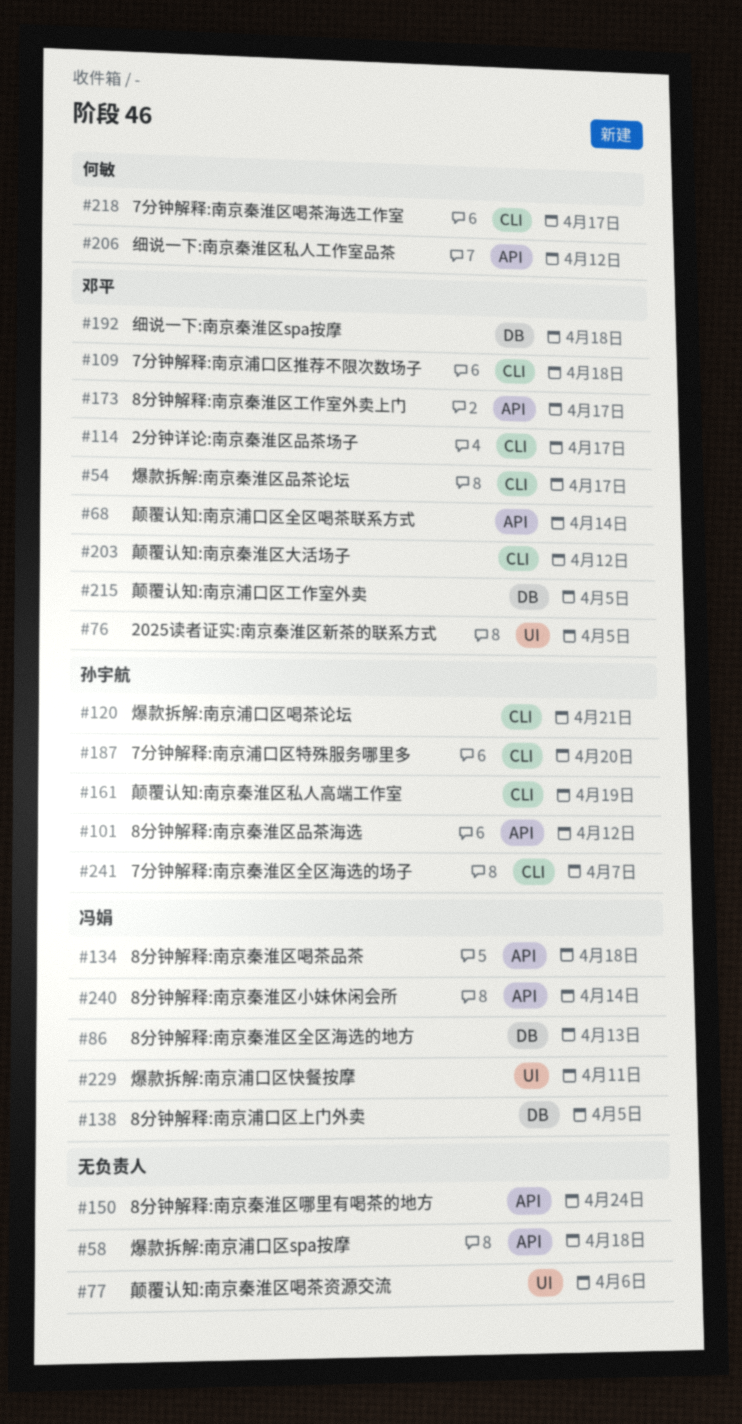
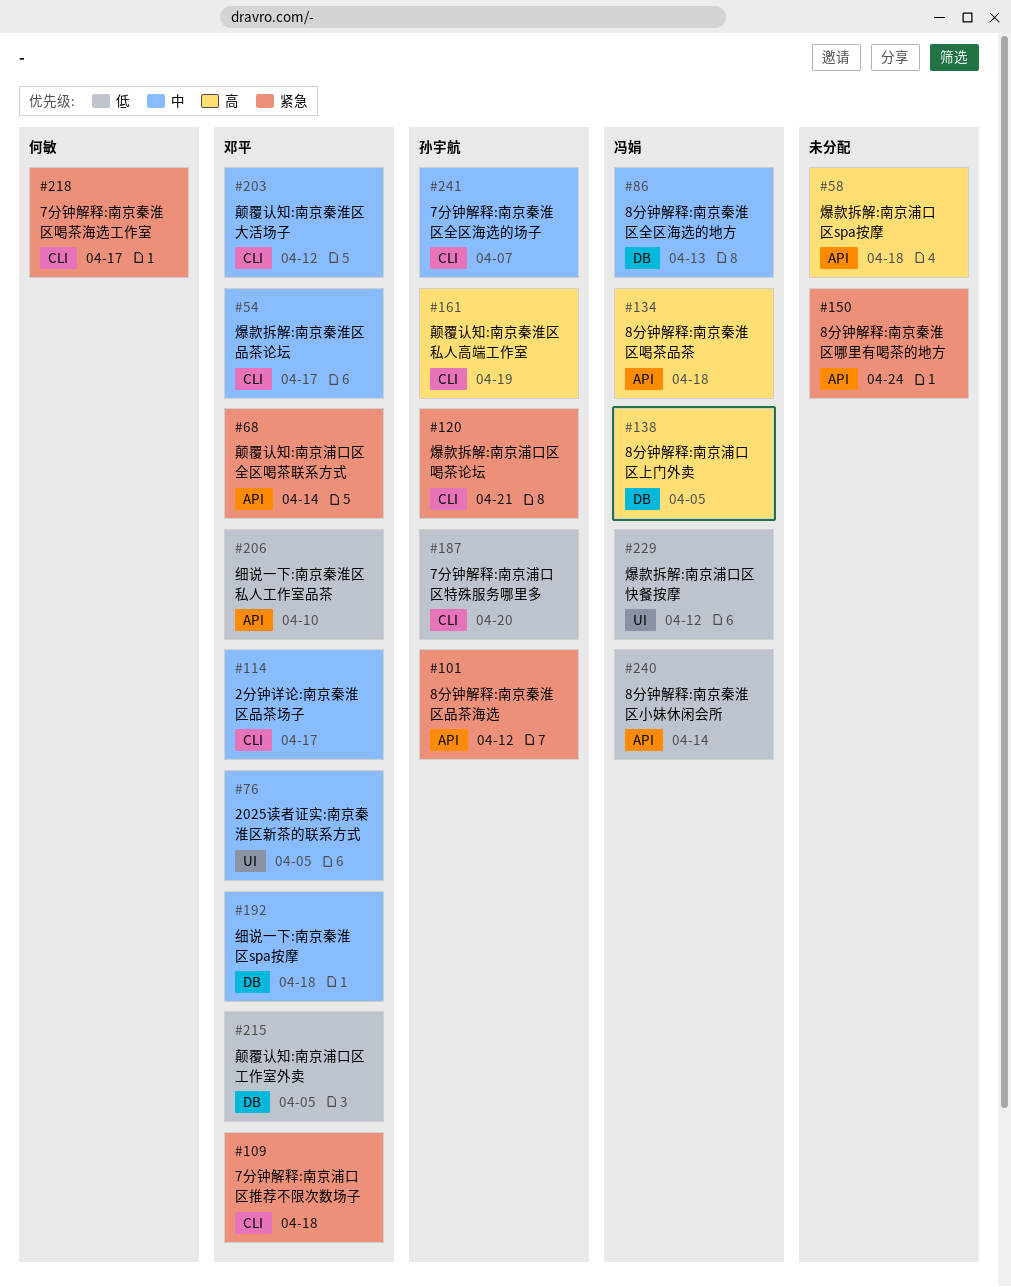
#77: present -> none
#173: present -> none
#206, owner: 何敏 -> 邓平
#206, due: Apr 12 -> Apr 10
#229, due: Apr 11 -> Apr 12

